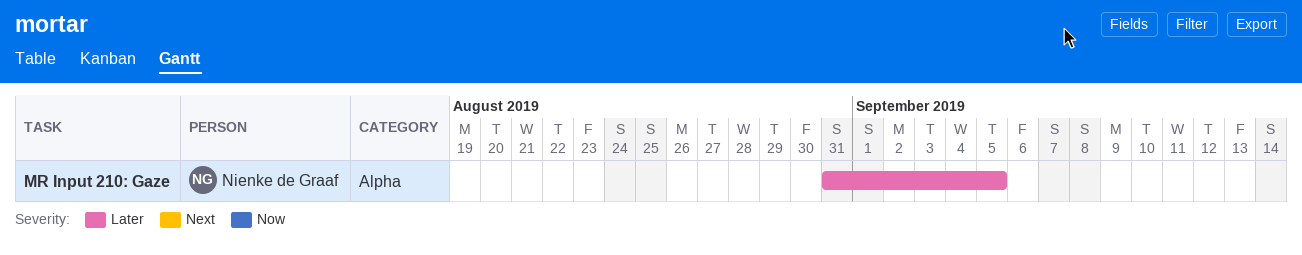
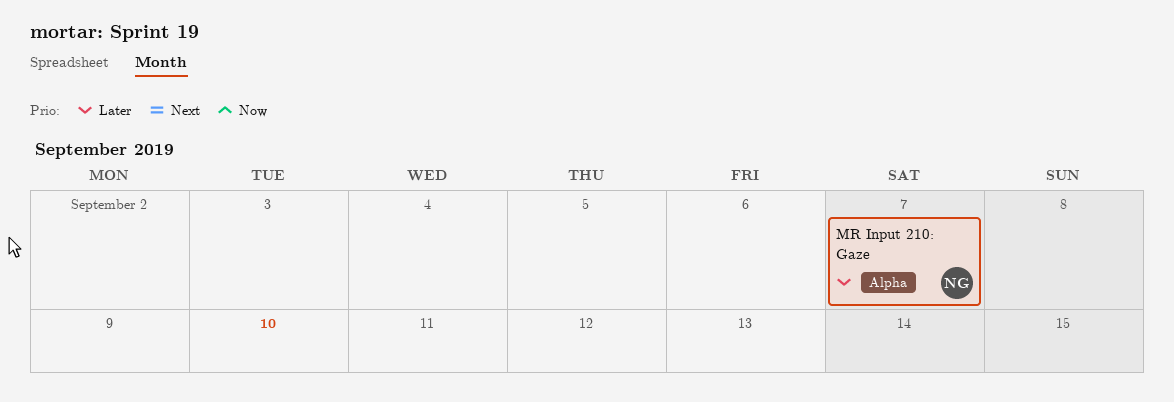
MR Input 210: Gaze, due: Sep 5 -> Sep 7

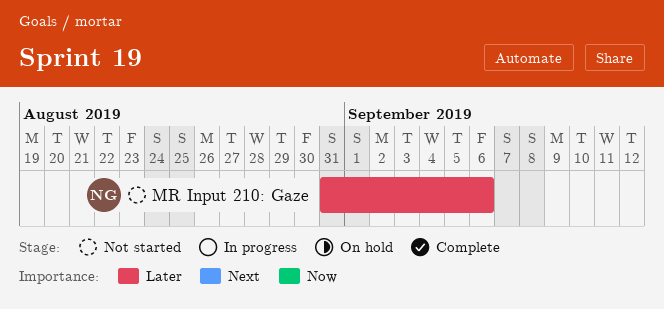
MR Input 210: Gaze, due: Sep 7 -> Sep 6

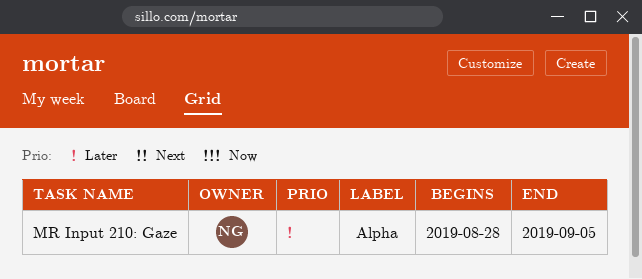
MR Input 210: Gaze, start: Aug 31 -> Aug 28
MR Input 210: Gaze, due: Sep 6 -> Sep 5

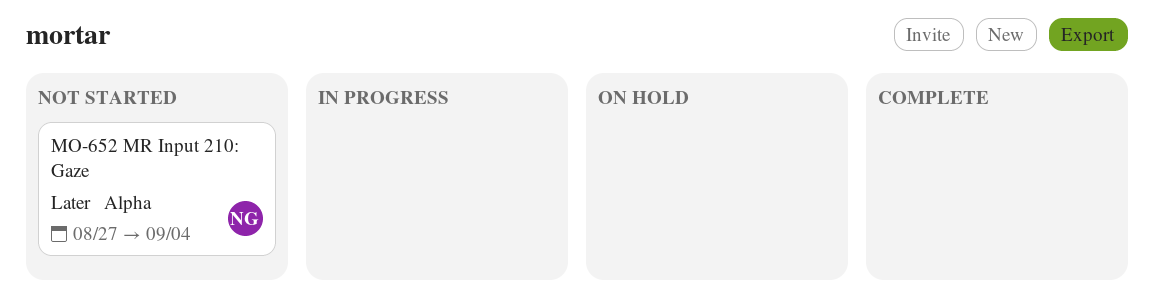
MR Input 210: Gaze, start: Aug 28 -> Aug 27
MR Input 210: Gaze, due: Sep 5 -> Sep 4

